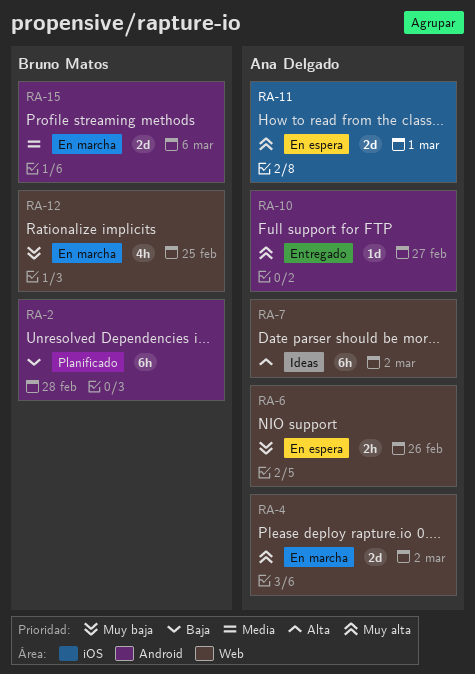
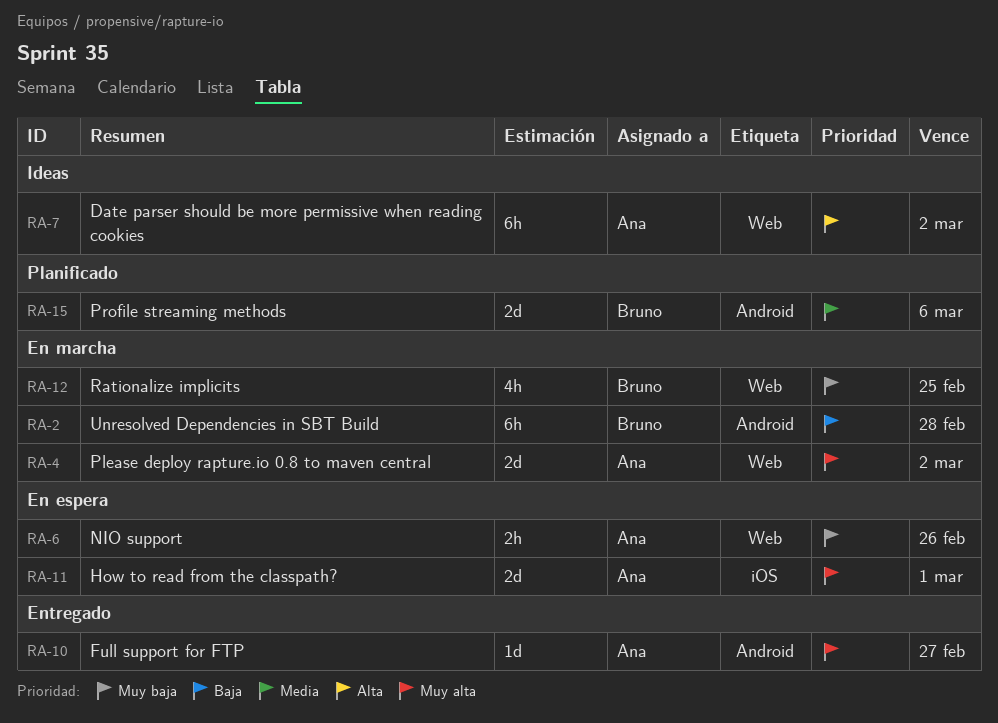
RA-2, status: Planificado -> En marcha
RA-15, status: En marcha -> Planificado

